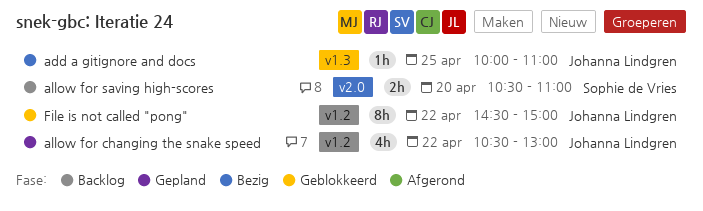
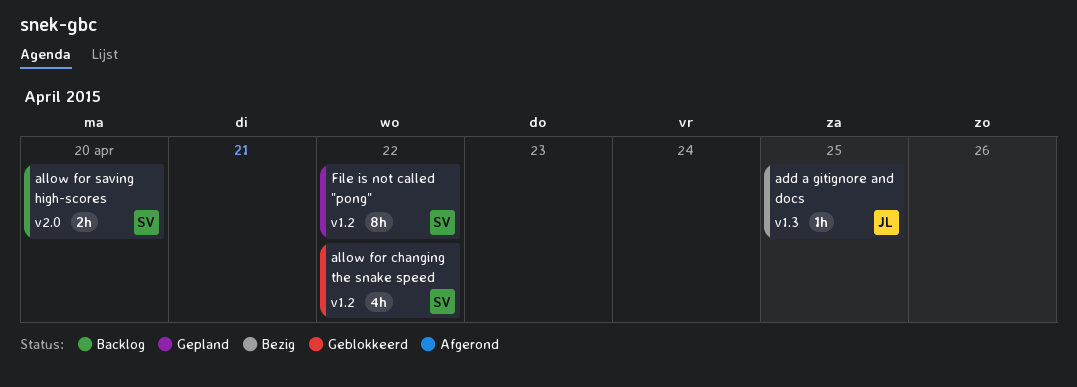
allow for changing the snake speed, status: Gepland -> Geblokkeerd
allow for changing the snake speed, owner: Johanna Lindgren -> Sophie de Vries
File is not called "pong", status: Geblokkeerd -> Gepland
File is not called "pong", owner: Johanna Lindgren -> Sophie de Vries

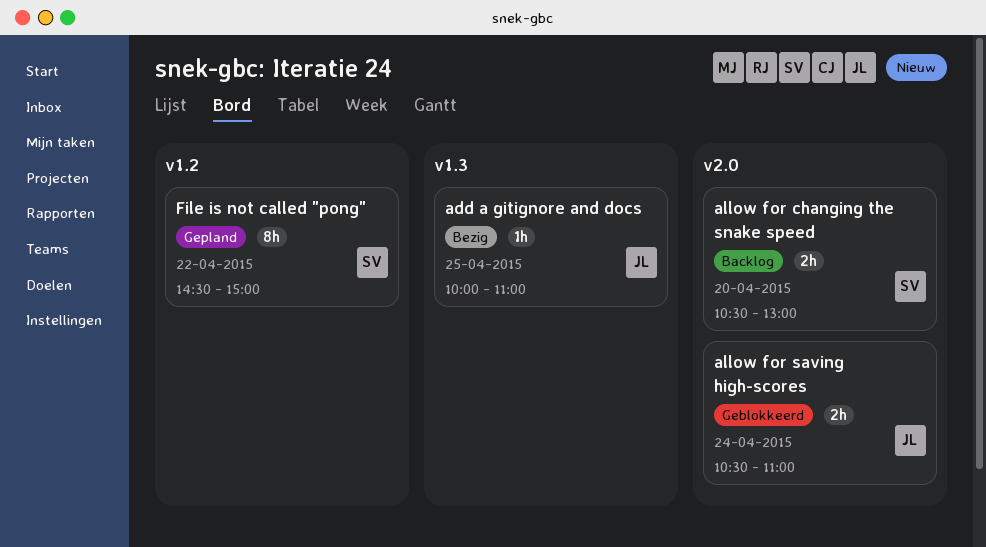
allow for changing the snake speed, status: Geblokkeerd -> Backlog
allow for changing the snake speed, label: v1.2 -> v2.0
allow for changing the snake speed, estimate: 4h -> 2h
allow for changing the snake speed, day: Apr 22 -> Apr 20
allow for saving high-scores, status: Backlog -> Geblokkeerd
allow for saving high-scores, owner: SV -> JL
allow for saving high-scores, day: Apr 20 -> Apr 24

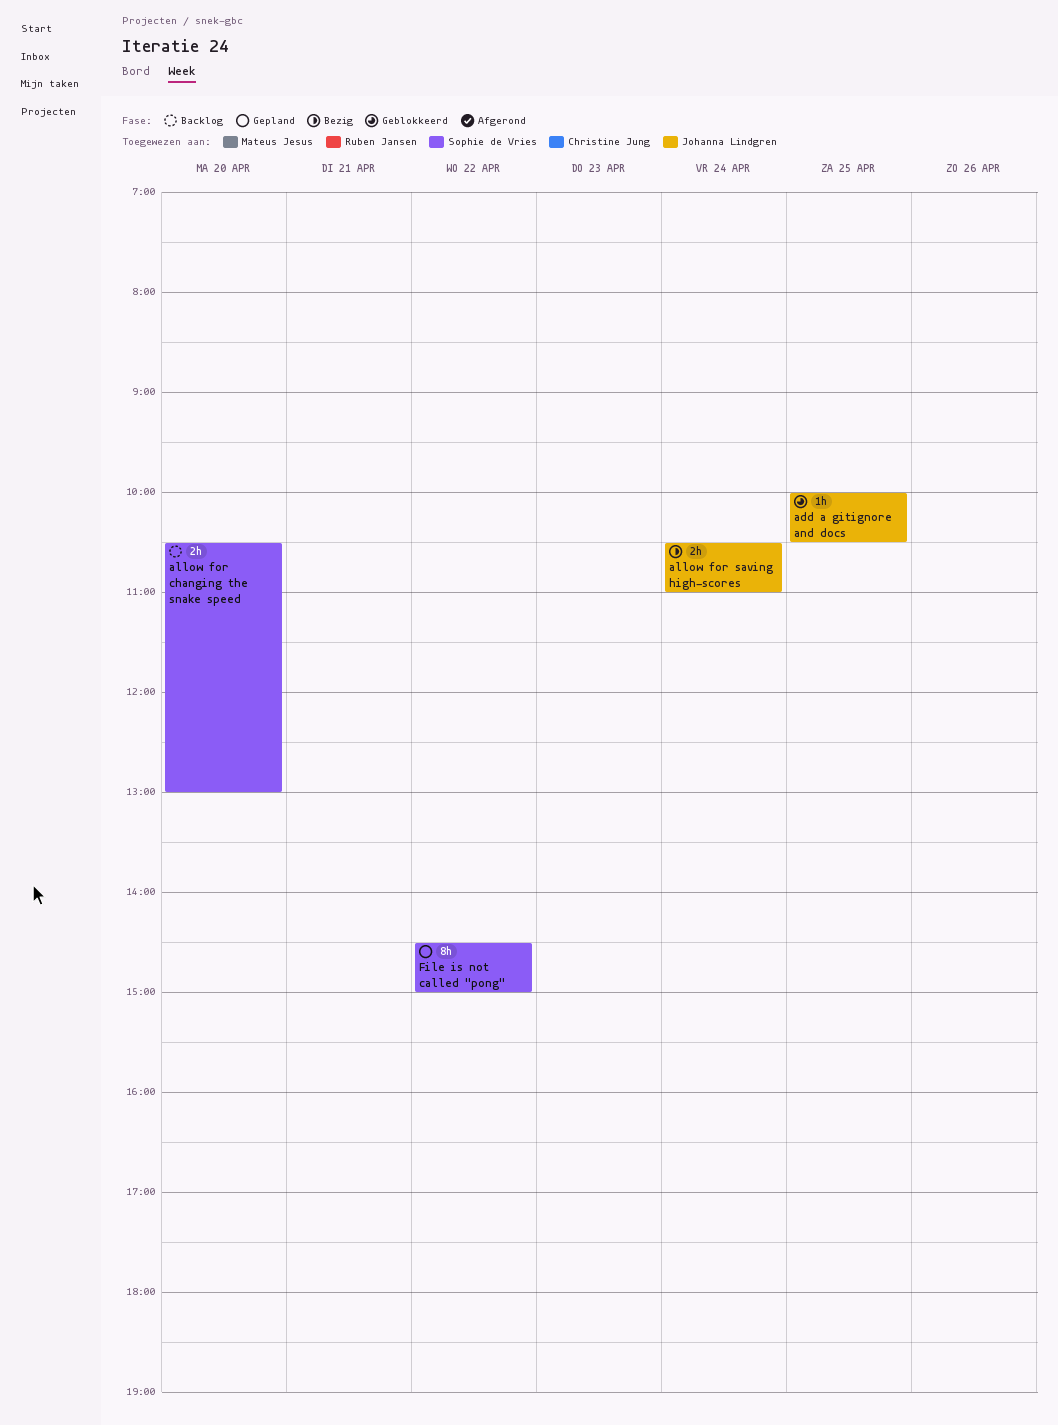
add a gitignore and docs, status: Bezig -> Geblokkeerd
add a gitignore and docs, ends: 11:00 -> 10:30
allow for saving high-scores, status: Geblokkeerd -> Bezig

